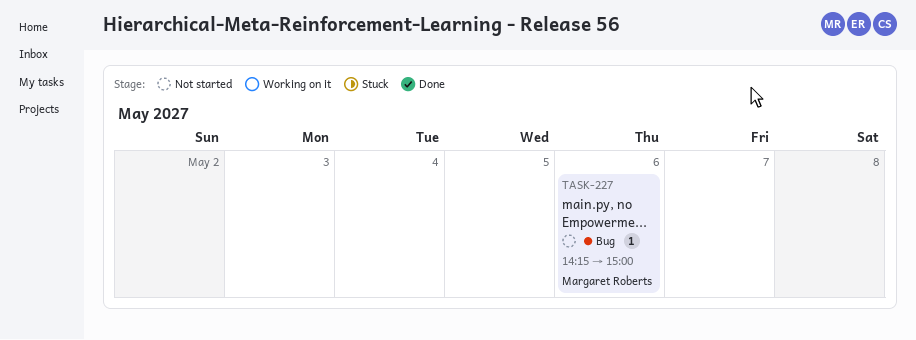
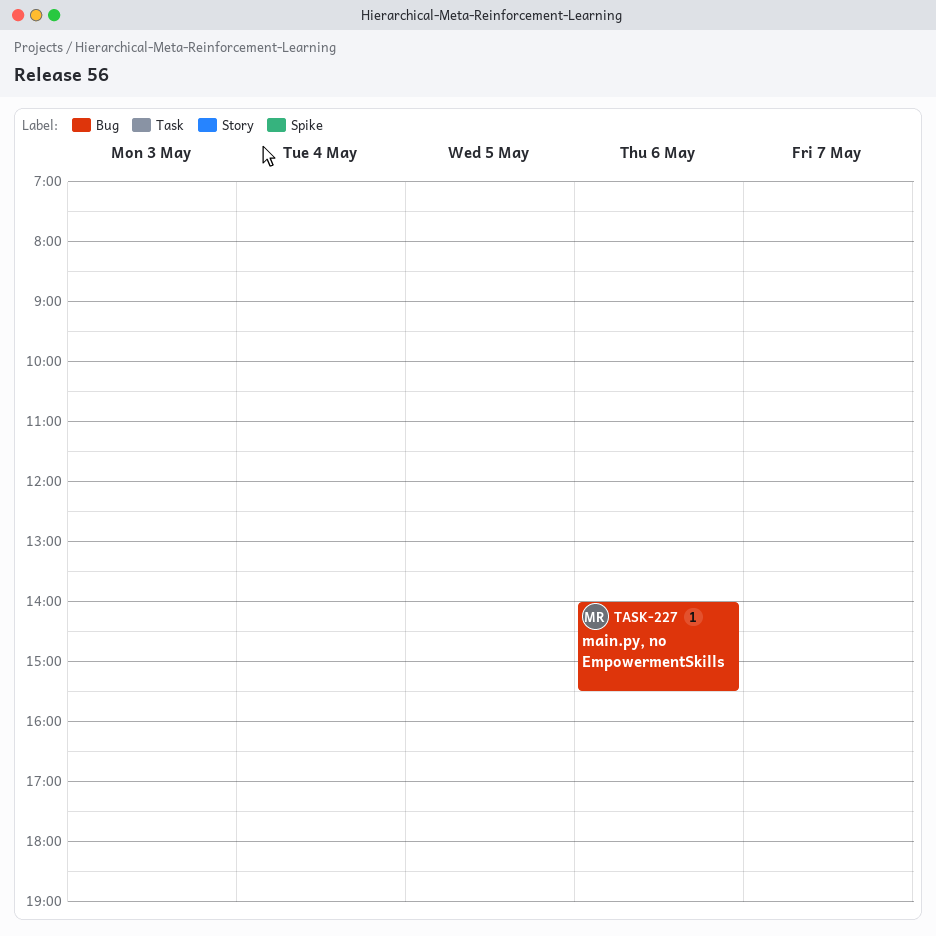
TASK-227, begins: 14:15 -> 14:00
TASK-227, ends: 15:00 -> 15:30

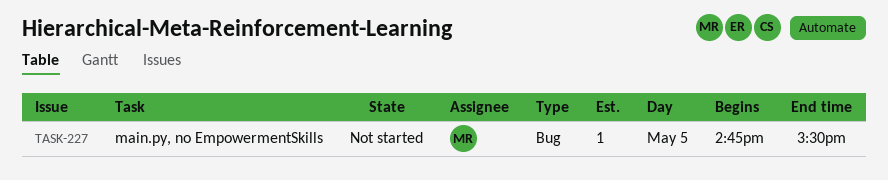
TASK-227, day: May 6 -> May 5
TASK-227, begins: 14:00 -> 14:45

